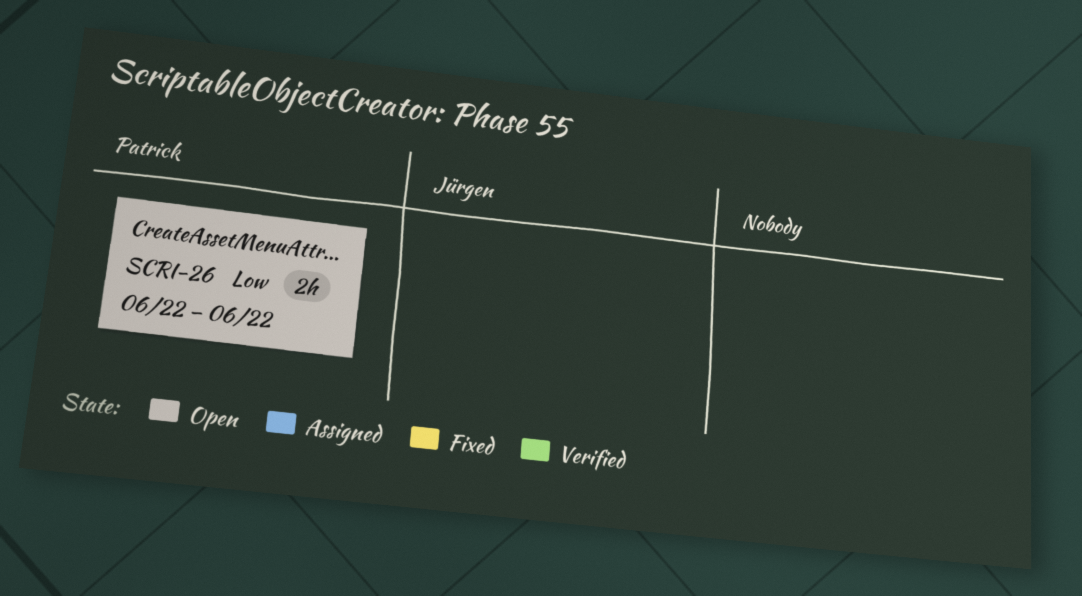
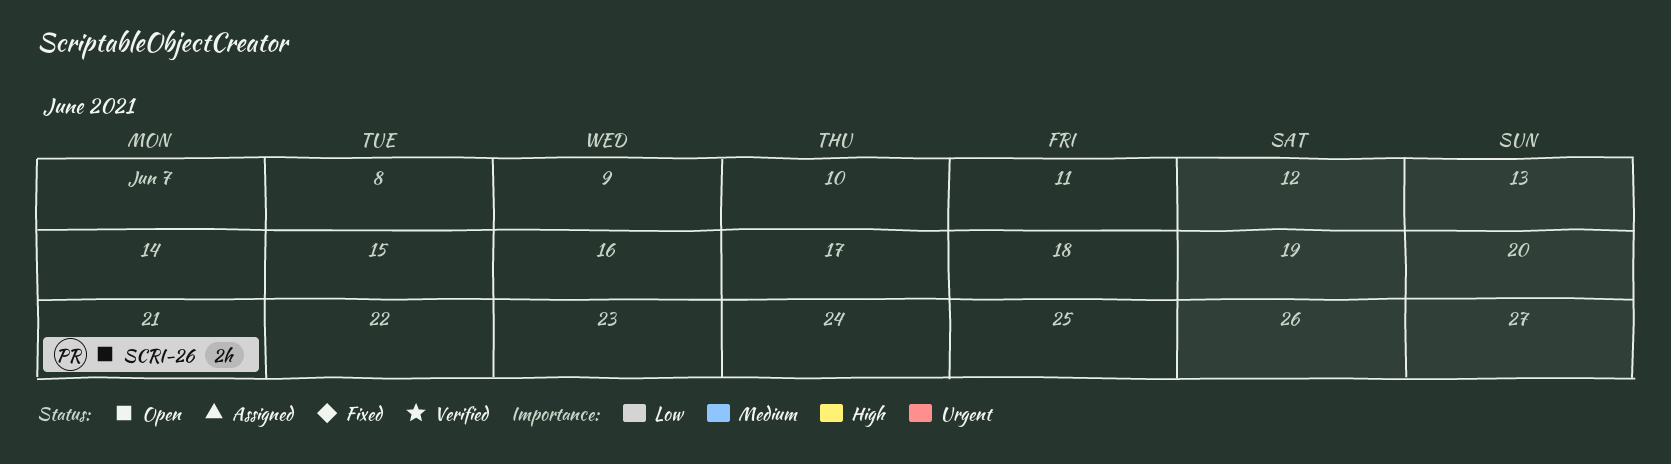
SCRI-26, start: Jun 22 -> Jun 21
SCRI-26, due: Jun 22 -> Jun 21

